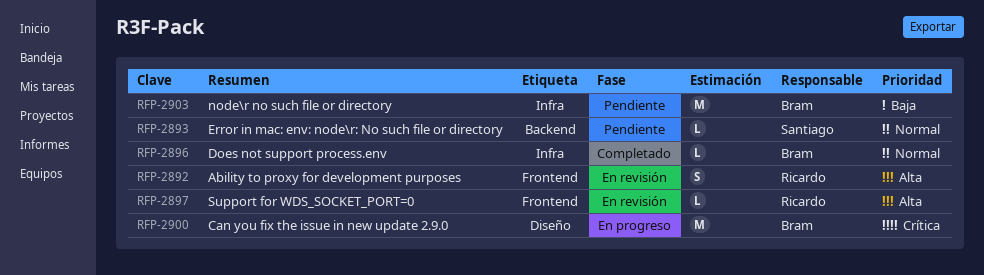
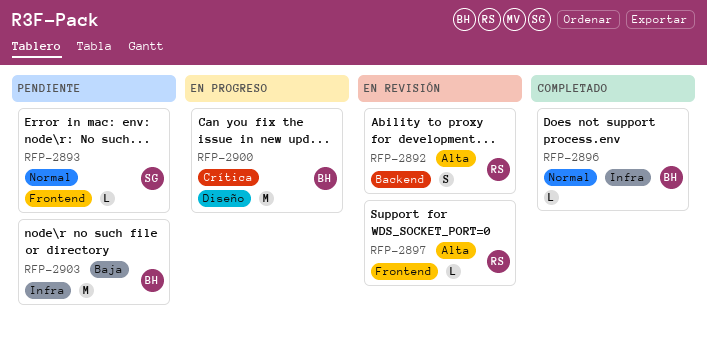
RFP-2892, label: Frontend -> Backend
RFP-2893, label: Backend -> Frontend

